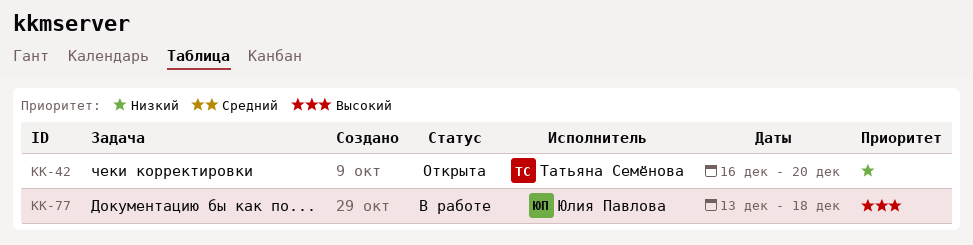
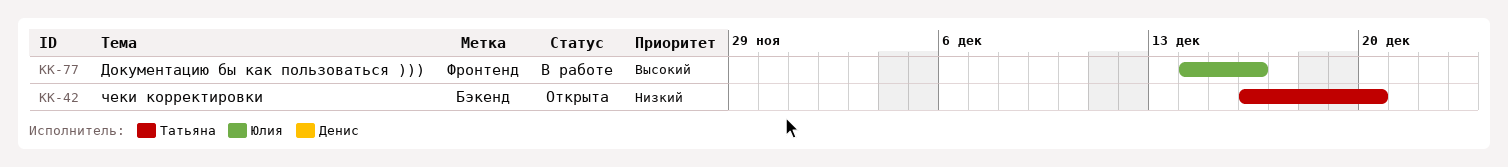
KK-77, start: Dec 13 -> Dec 14
KK-77, due: Dec 18 -> Dec 16

